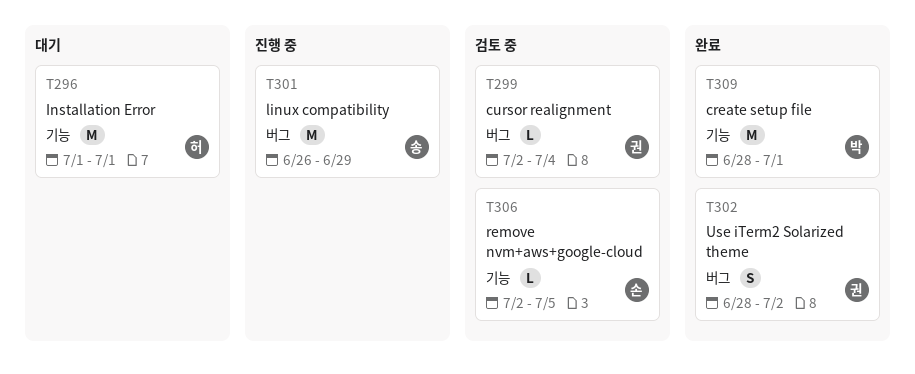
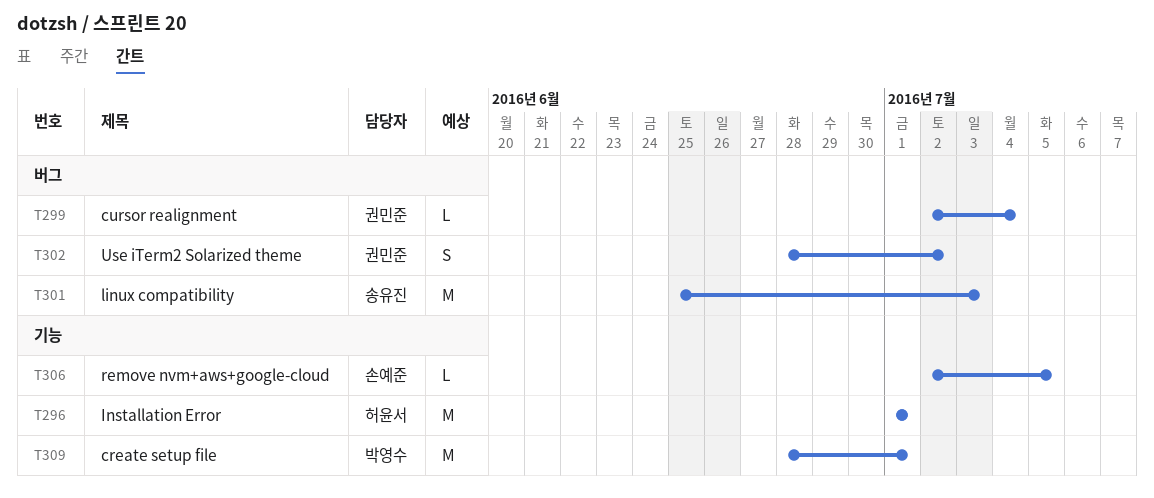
T301, start: Jun 26 -> Jun 25
T301, due: Jun 29 -> Jul 3

